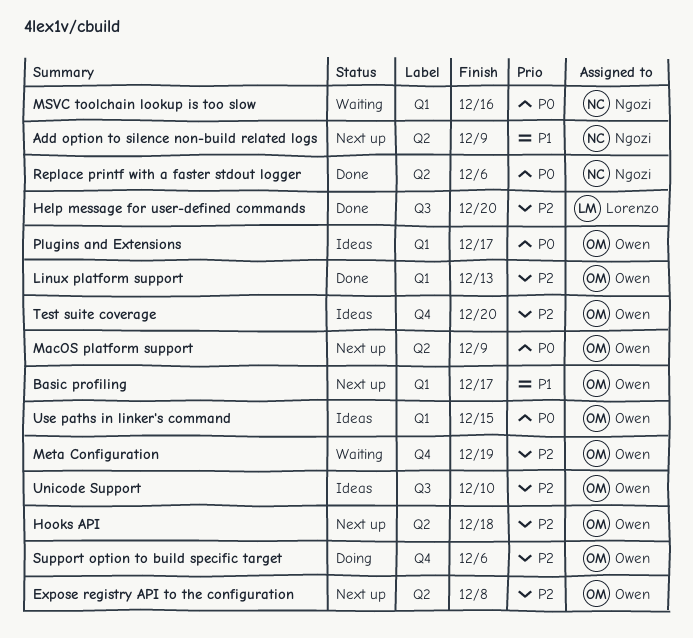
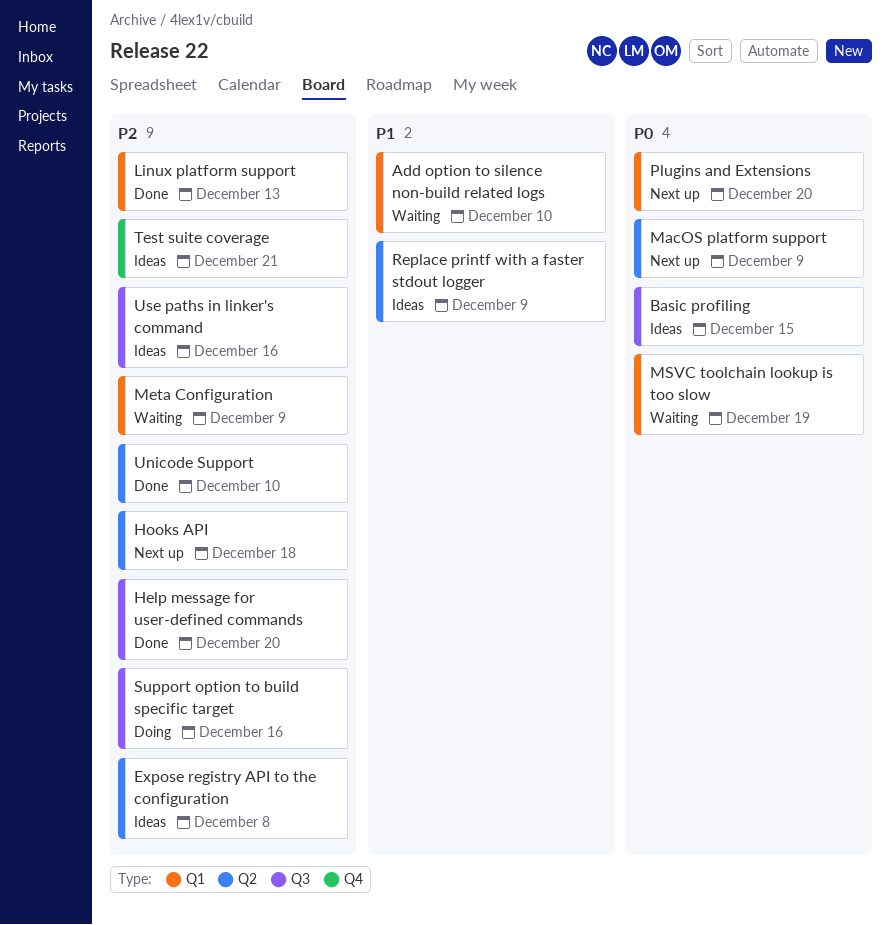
Add option to silence non-build related logs, status: Next up -> Waiting
Add option to silence non-build related logs, label: Q2 -> Q1
Add option to silence non-build related logs, due: Dec 9 -> Dec 10
Basic profiling, status: Next up -> Ideas
Basic profiling, priority: P1 -> P0
Basic profiling, label: Q1 -> Q3
Basic profiling, due: Dec 17 -> Dec 15
Expose registry API to the configuration, status: Next up -> Ideas
Meta Configuration, label: Q4 -> Q1
Meta Configuration, due: Dec 19 -> Dec 9
MSVC toolchain lookup is too slow, due: Dec 16 -> Dec 19
Plugins and Extensions, status: Ideas -> Next up
Plugins and Extensions, due: Dec 17 -> Dec 20
Replace printf with a faster stdout logger, status: Done -> Ideas
Replace printf with a faster stdout logger, priority: P0 -> P1
Replace printf with a faster stdout logger, due: Dec 6 -> Dec 9
Support option to build specific target, label: Q4 -> Q3
Support option to build specific target, due: Dec 6 -> Dec 16
Test suite coverage, due: Dec 20 -> Dec 21
Unicode Support, status: Ideas -> Done
Unicode Support, label: Q3 -> Q2
Use paths in linker's command, priority: P0 -> P2
Use paths in linker's command, label: Q1 -> Q3
Use paths in linker's command, due: Dec 15 -> Dec 16

